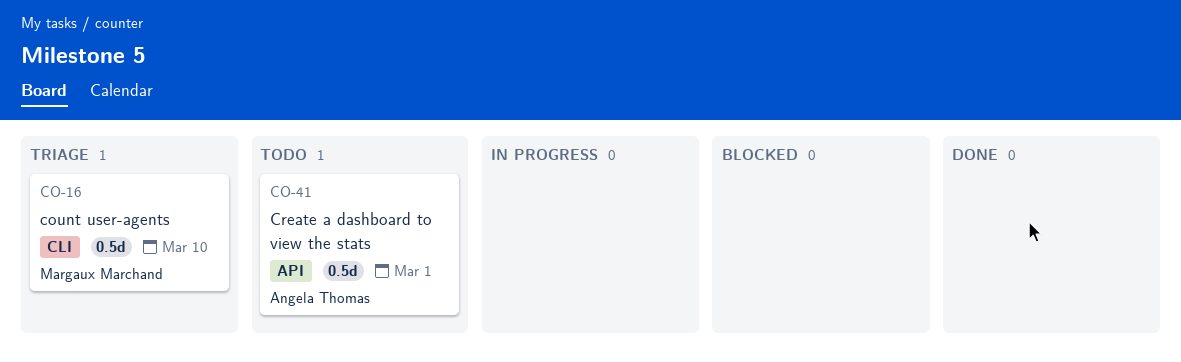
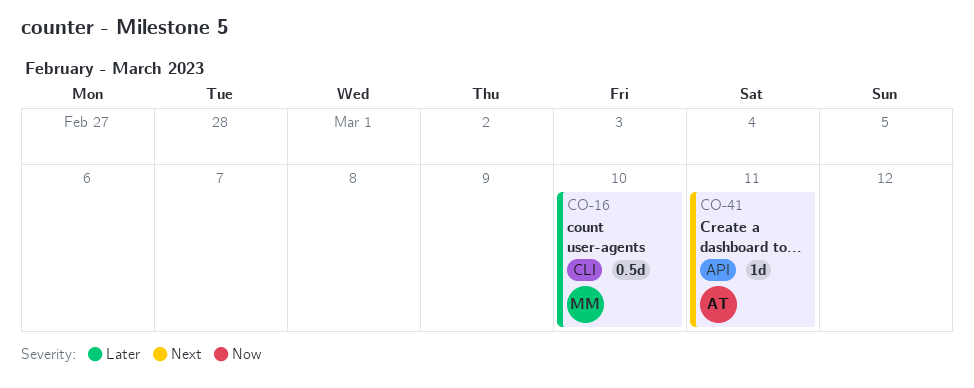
CO-41, estimate: 0.5d -> 1d
CO-41, due: Mar 1 -> Mar 11

